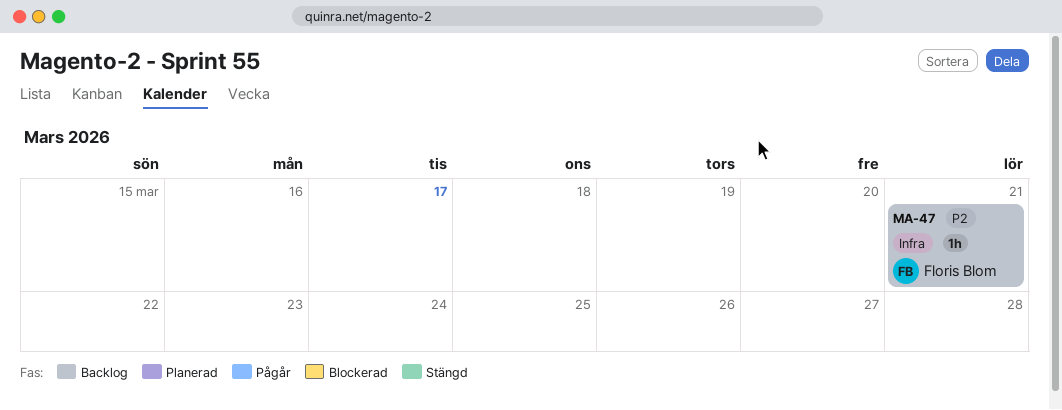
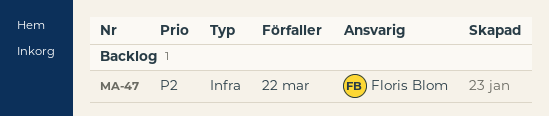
MA-47, due: Mar 21 -> Mar 22

